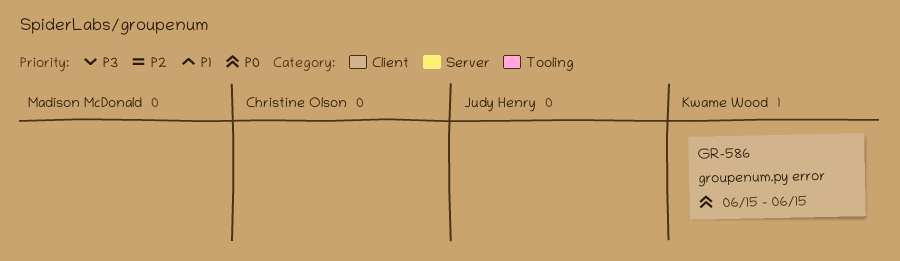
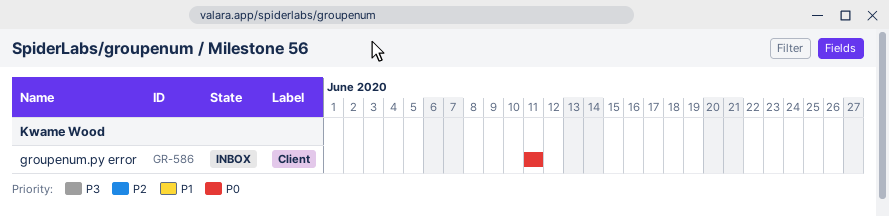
GR-586, start: Jun 15 -> Jun 11
GR-586, due: Jun 15 -> Jun 11

